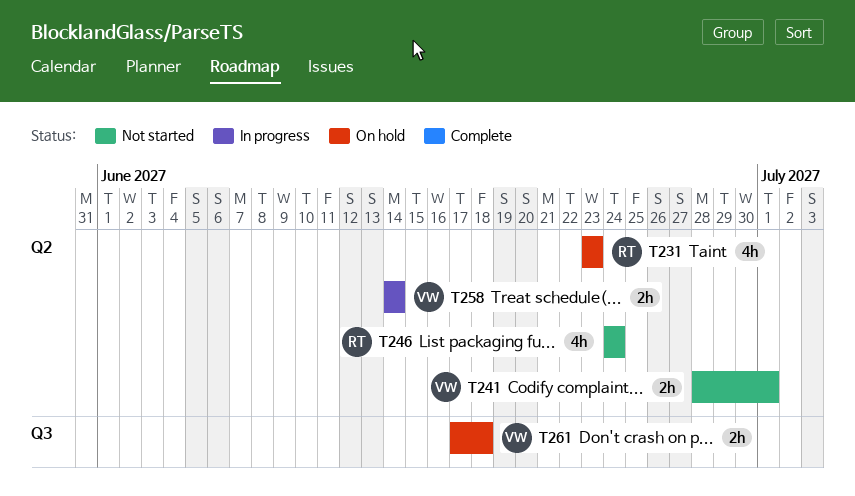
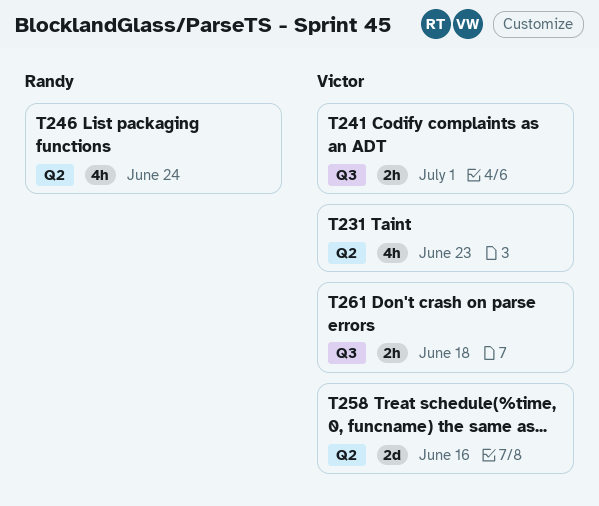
T231, owner: Randy -> Victor
T241, label: Q2 -> Q3
T258, estimate: 2h -> 2d
T258, due: Jun 14 -> Jun 16

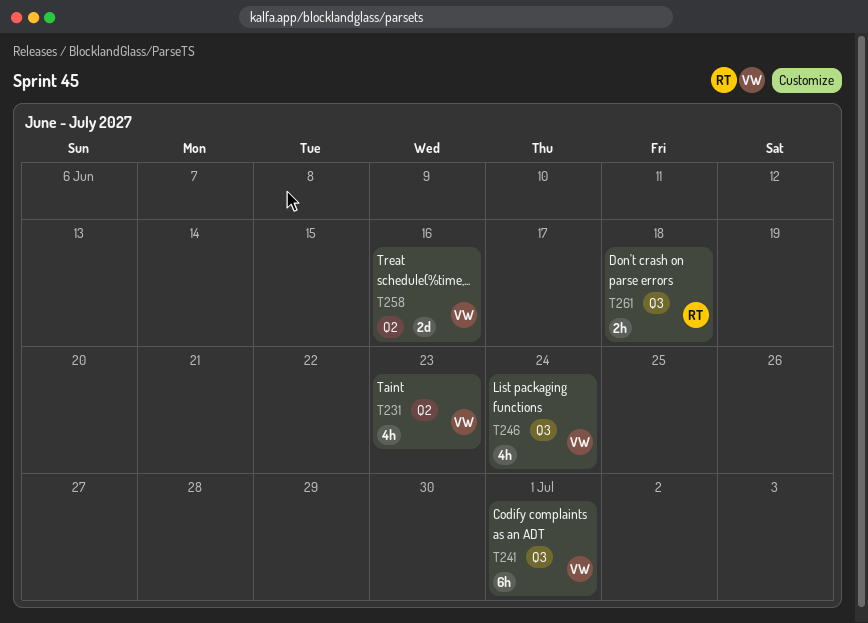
T241, estimate: 2h -> 6h
T246, owner: Randy -> Victor
T246, label: Q2 -> Q3
T261, owner: Victor -> Randy

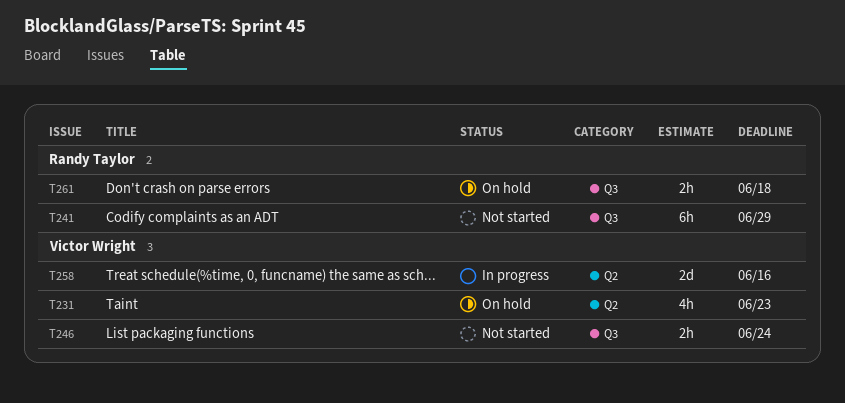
T241, owner: Victor Wright -> Randy Taylor
T241, due: Jul 1 -> Jun 29
T246, estimate: 4h -> 2h

